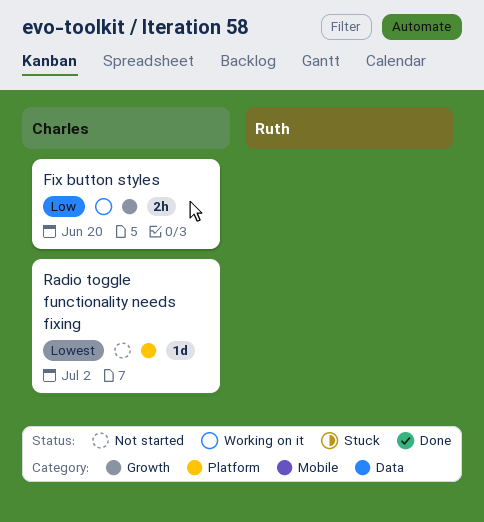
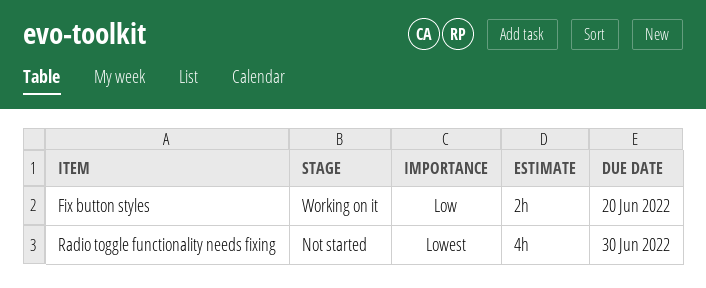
Radio toggle functionality needs fixing, estimate: 1d -> 4h
Radio toggle functionality needs fixing, due: Jul 2 -> Jun 30

